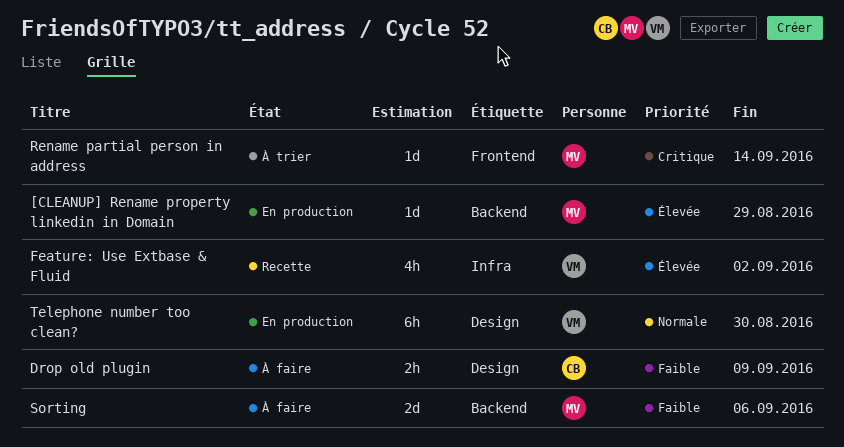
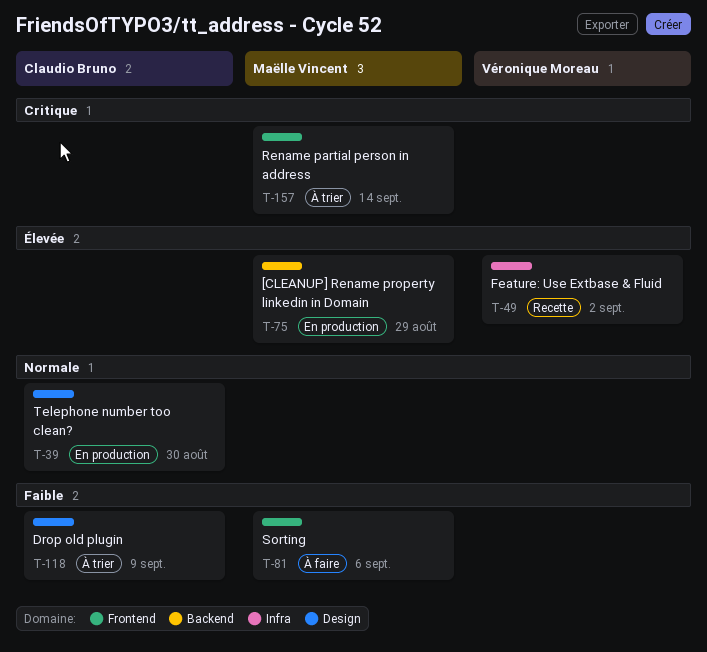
Drop old plugin, status: À faire -> À trier
Sorting, label: Backend -> Frontend
Telephone number too clean?, owner: Véronique Moreau -> Claudio Bruno

